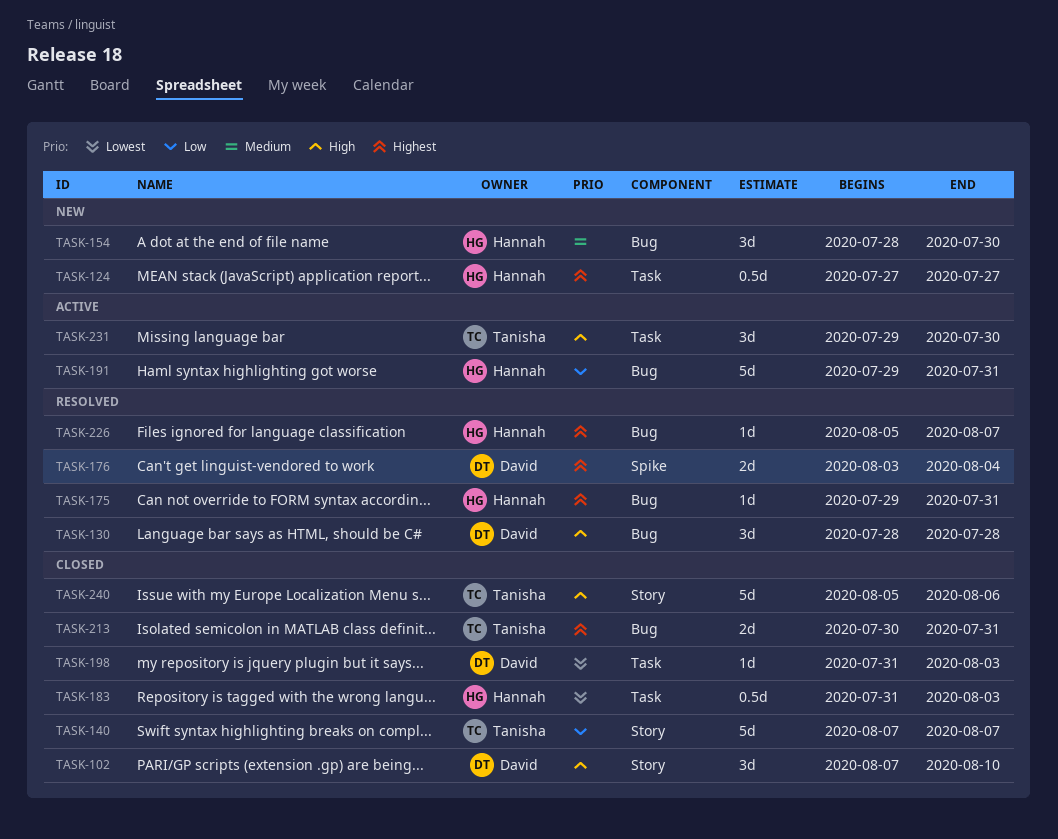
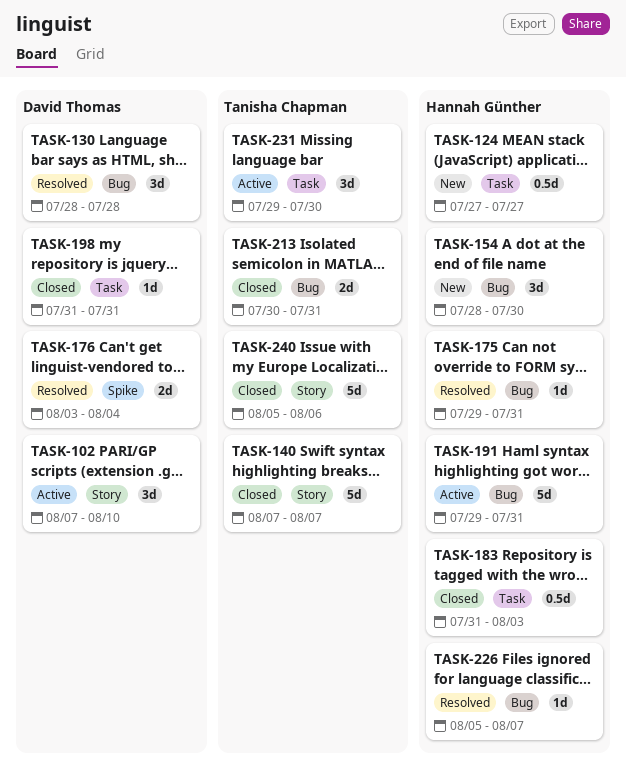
TASK-102, status: Closed -> Active
TASK-198, due: Aug 3 -> Jul 31

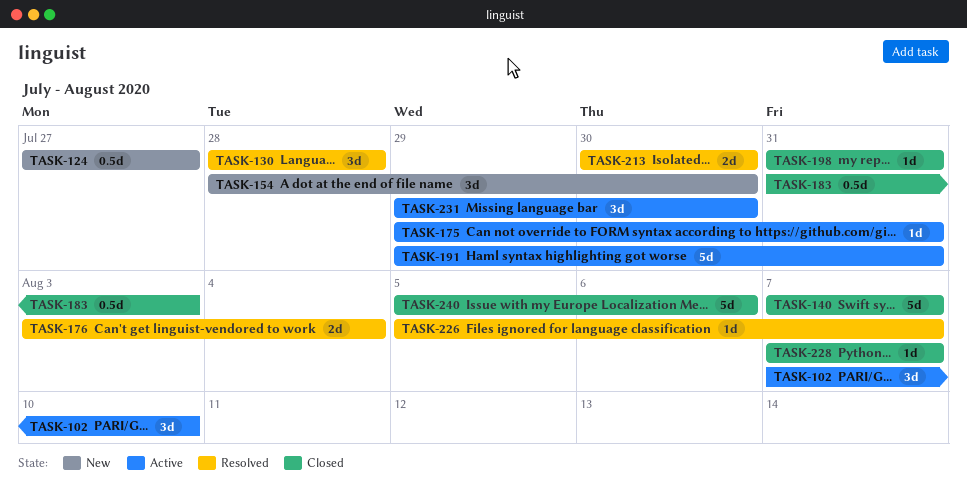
TASK-175, status: Resolved -> Active
TASK-213, status: Closed -> Resolved
TASK-213, due: Jul 31 -> Jul 30
TASK-228: none -> present

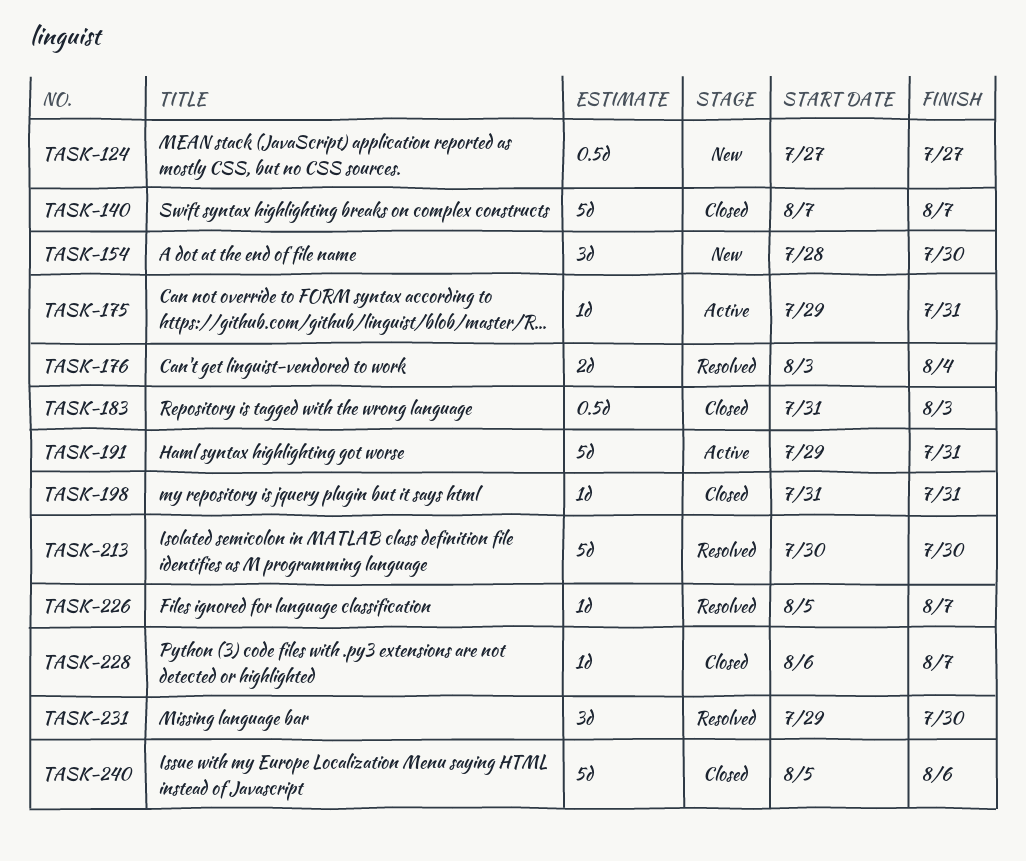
TASK-102: present -> none
TASK-130: present -> none
TASK-213, estimate: 2d -> 5d
TASK-228, start: Aug 7 -> Aug 6
TASK-231, status: Active -> Resolved

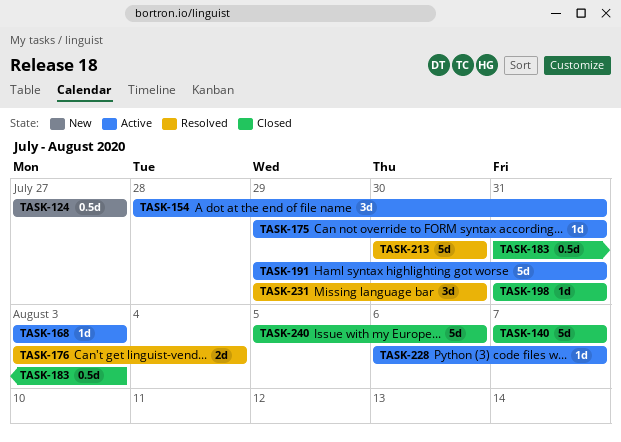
TASK-154, status: New -> Active
TASK-154, due: Jul 30 -> Jul 31
TASK-168: none -> present
TASK-226: present -> none
TASK-228, status: Closed -> Active

